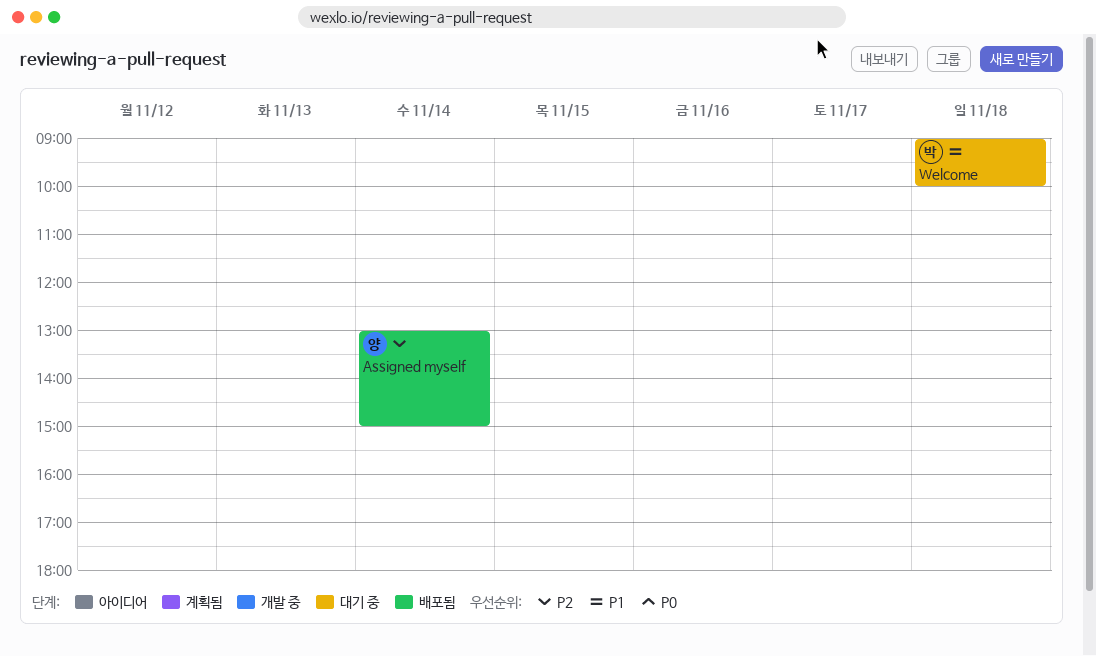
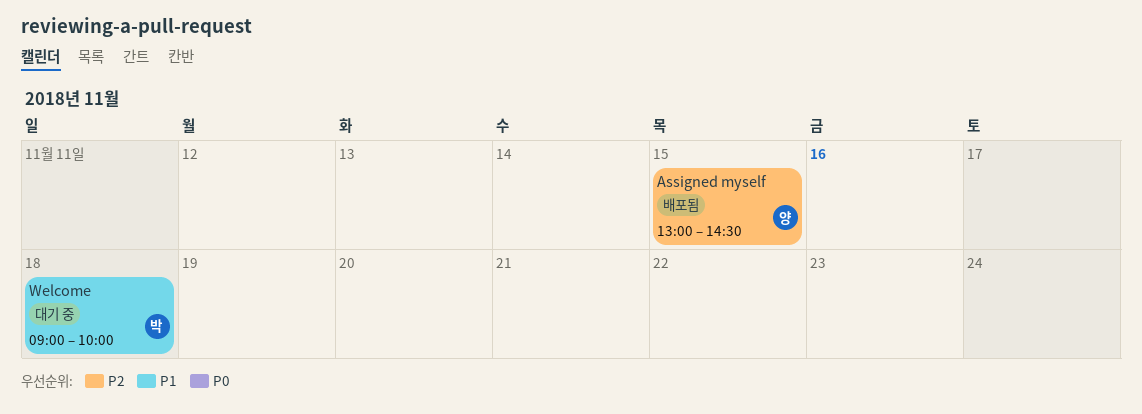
Assigned myself, day: Nov 14 -> Nov 15
Assigned myself, ends: 15:00 -> 14:30

